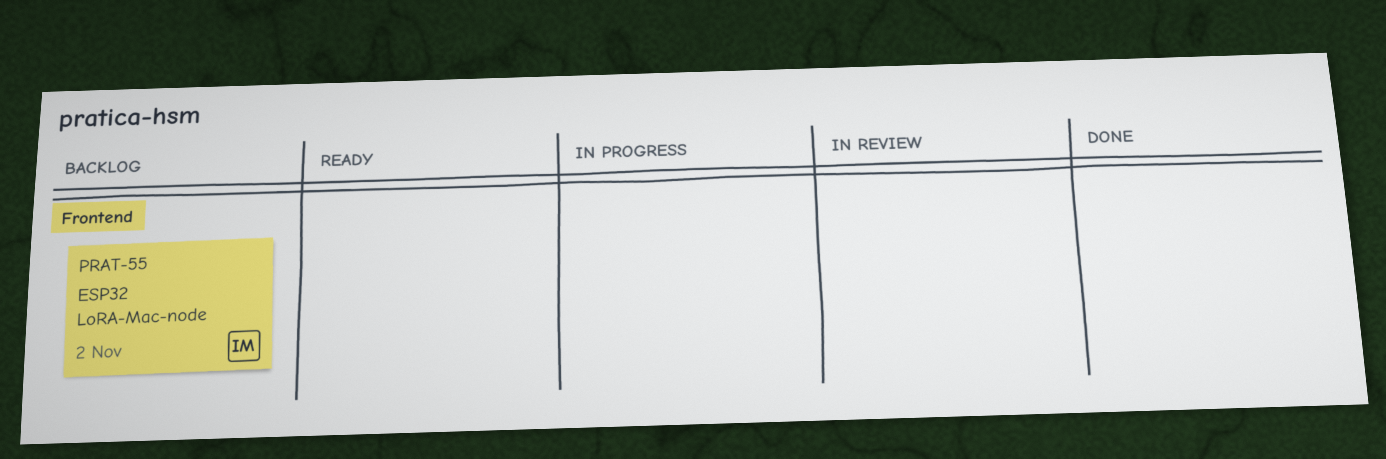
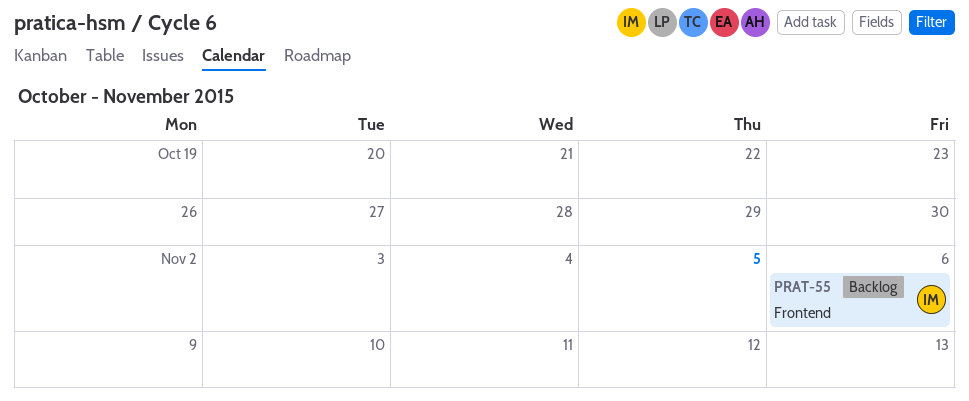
PRAT-55, due: Nov 2 -> Nov 6

